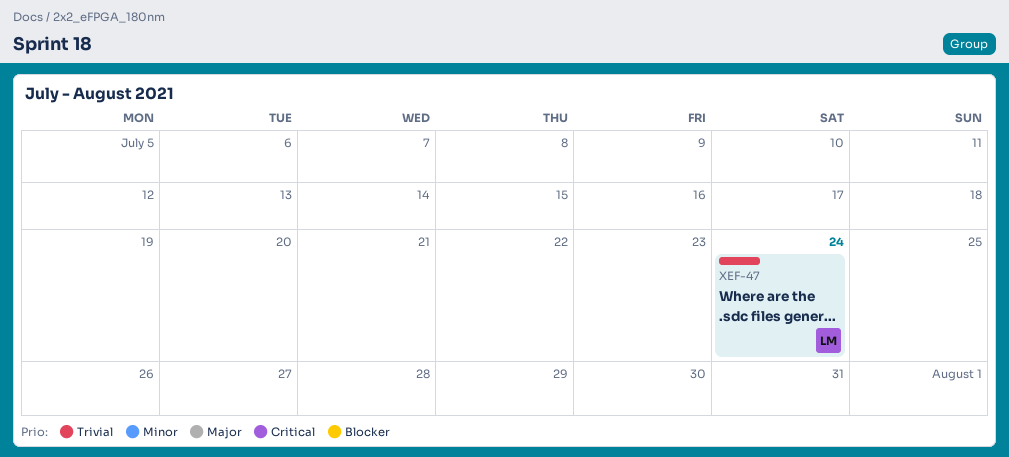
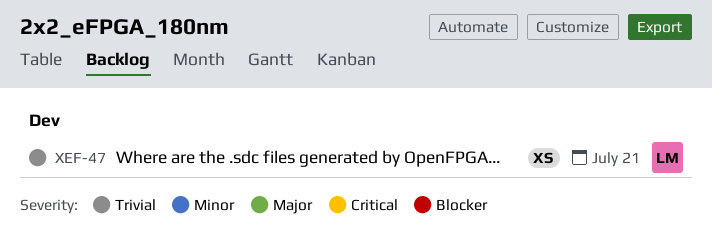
XEF-47, due: Jul 24 -> Jul 21

